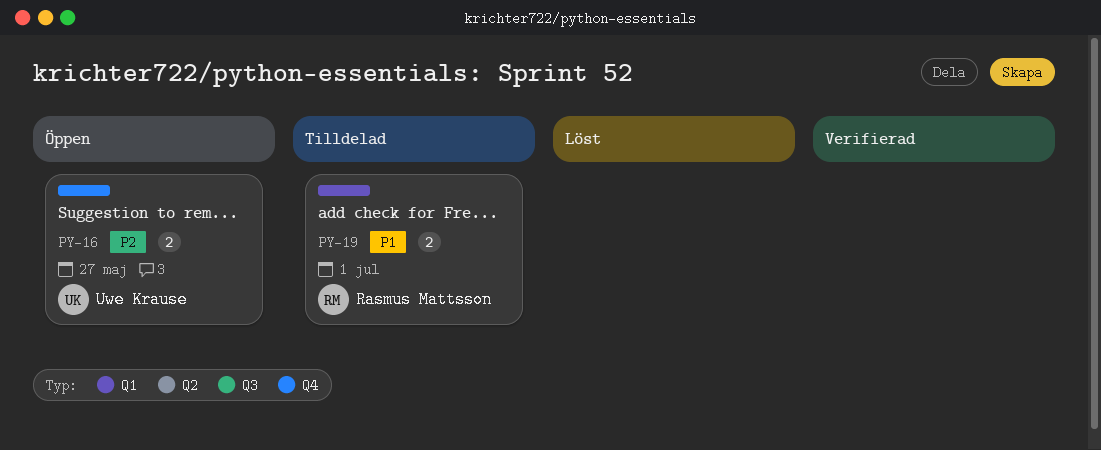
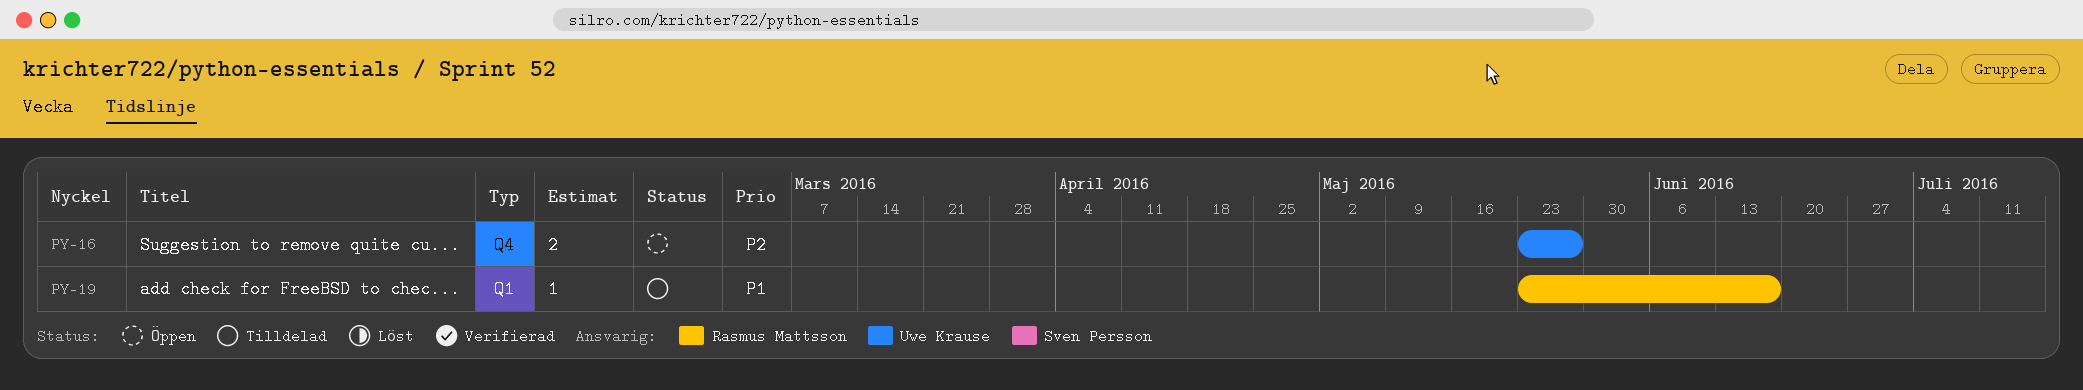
PY-19, estimate: 2 -> 1
PY-19, due: Jul 1 -> Jun 17

